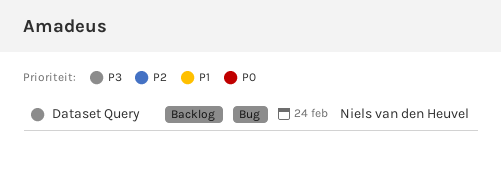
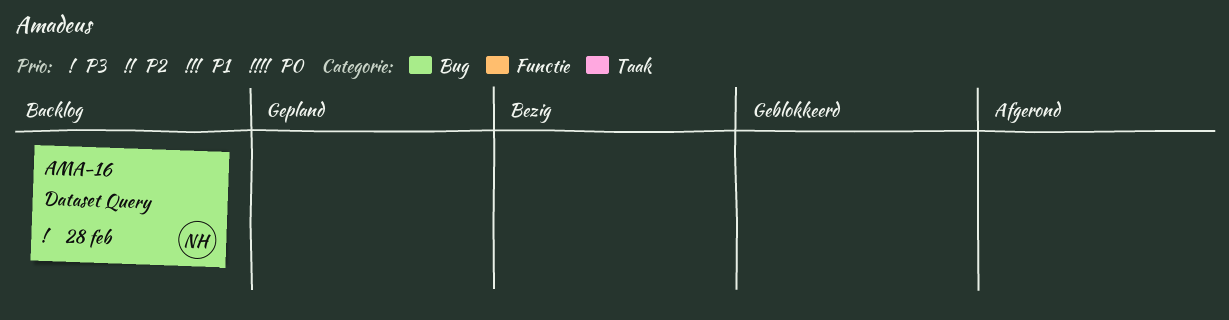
Dataset Query, due: Feb 24 -> Feb 28

